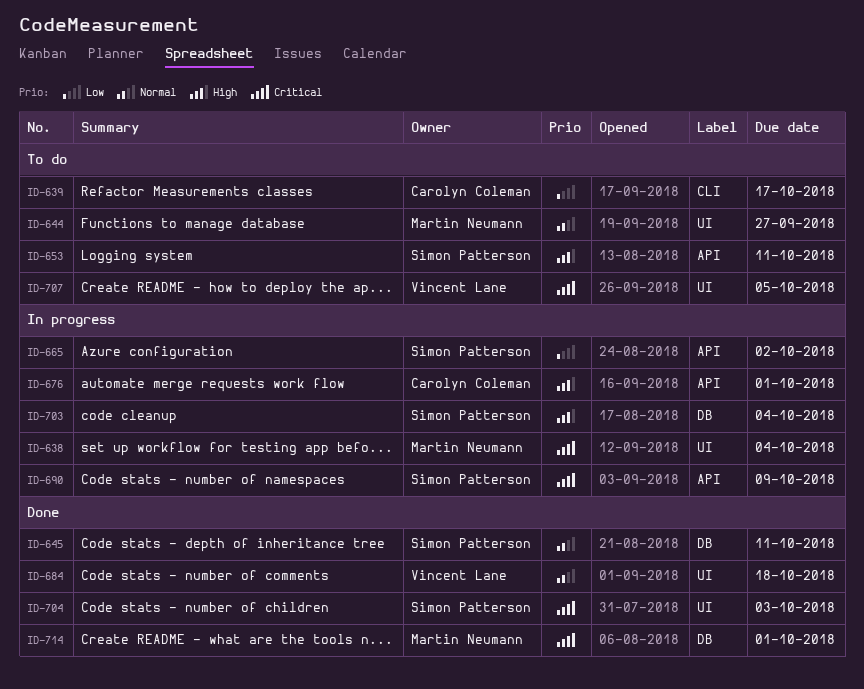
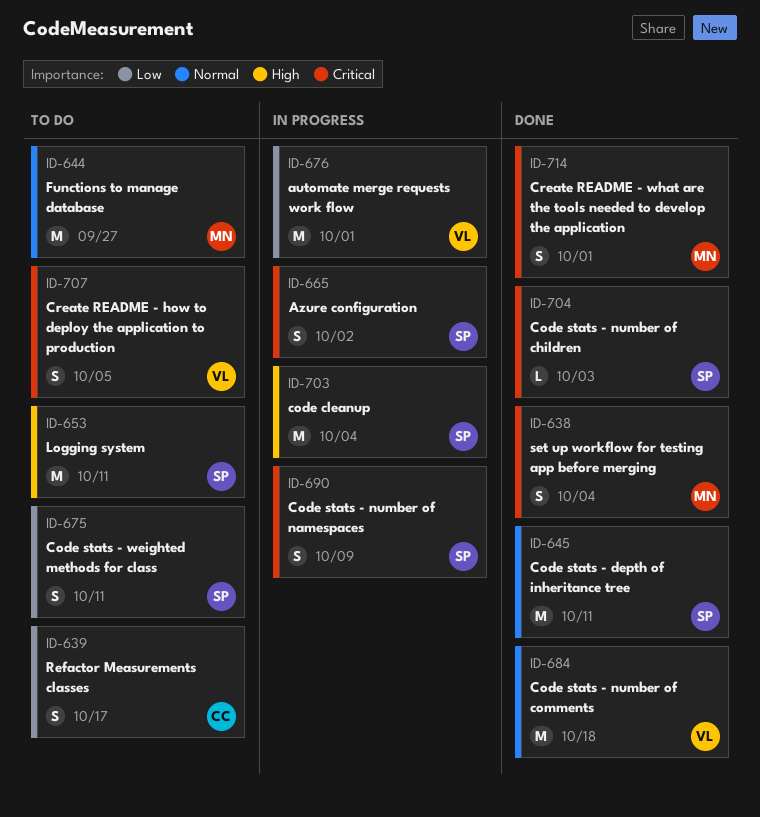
ID-638, status: In progress -> Done
ID-665, priority: Low -> Critical
ID-675: none -> present
ID-676, owner: Carolyn Coleman -> Vincent Lane
ID-676, priority: High -> Low

